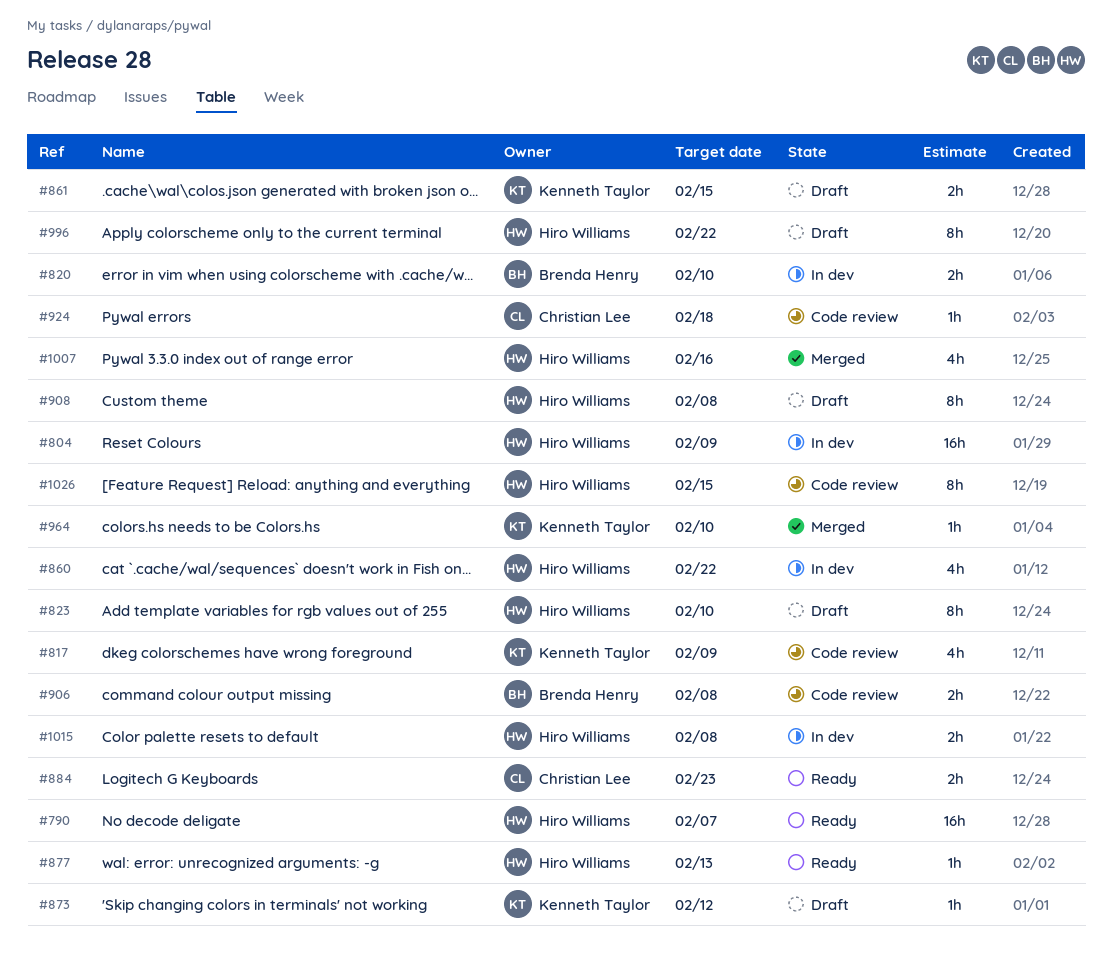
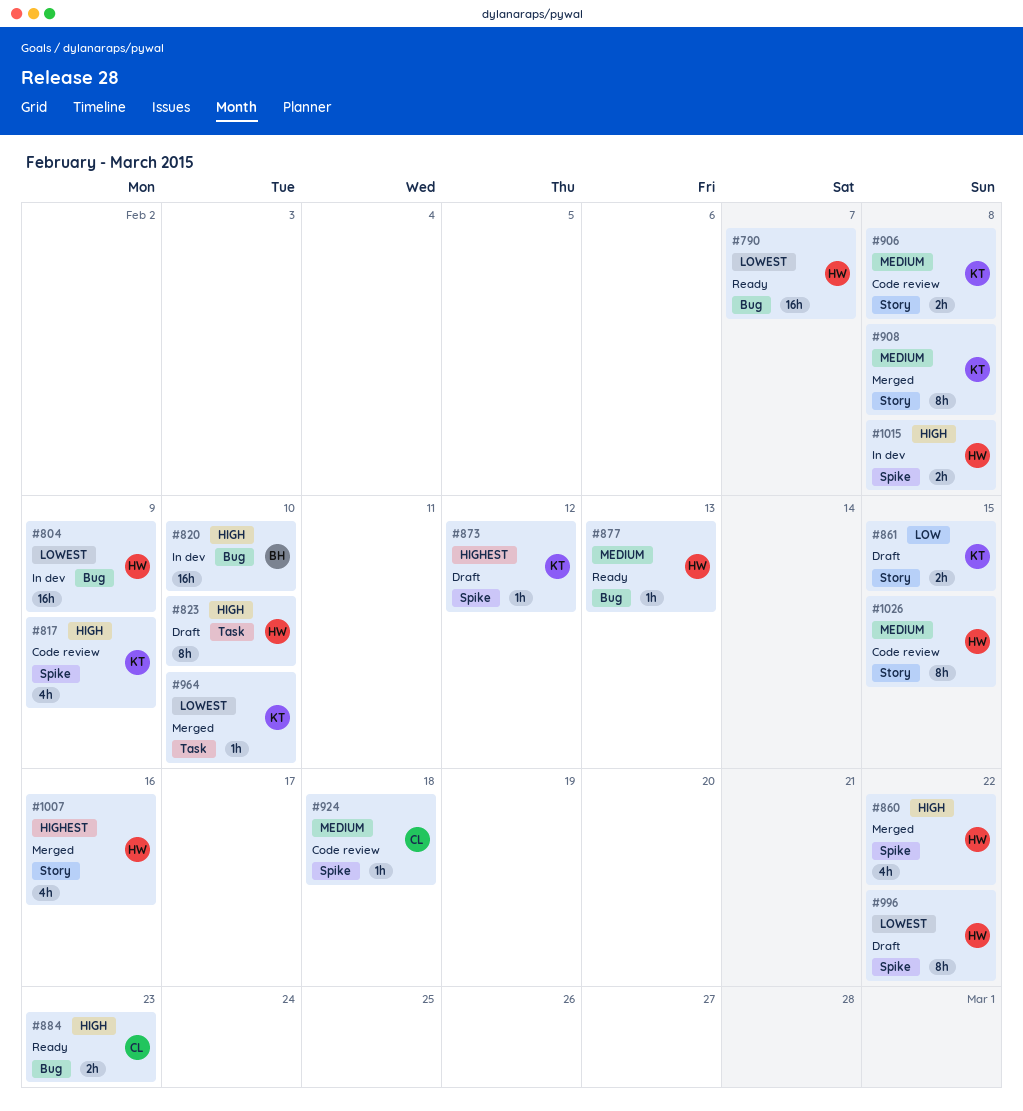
#820, estimate: 2h -> 16h
#860, status: In dev -> Merged
#906, owner: Brenda Henry -> Kenneth Taylor
#908, status: Draft -> Merged
#908, owner: Hiro Williams -> Kenneth Taylor

